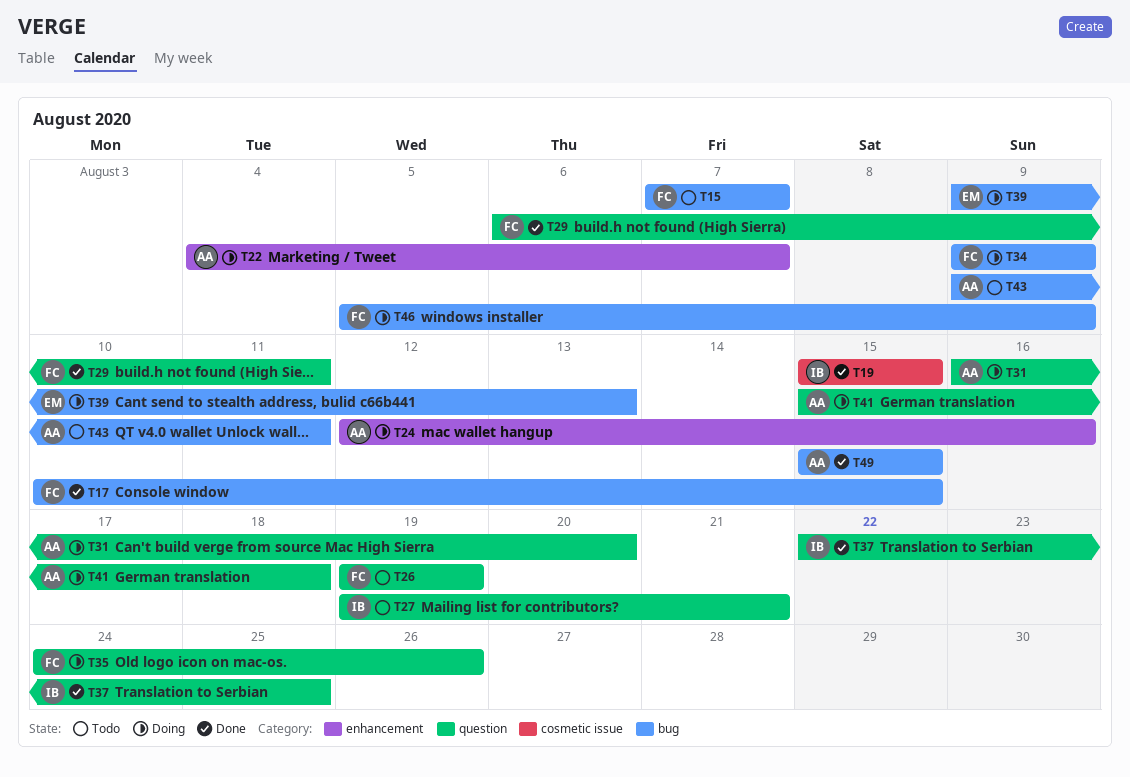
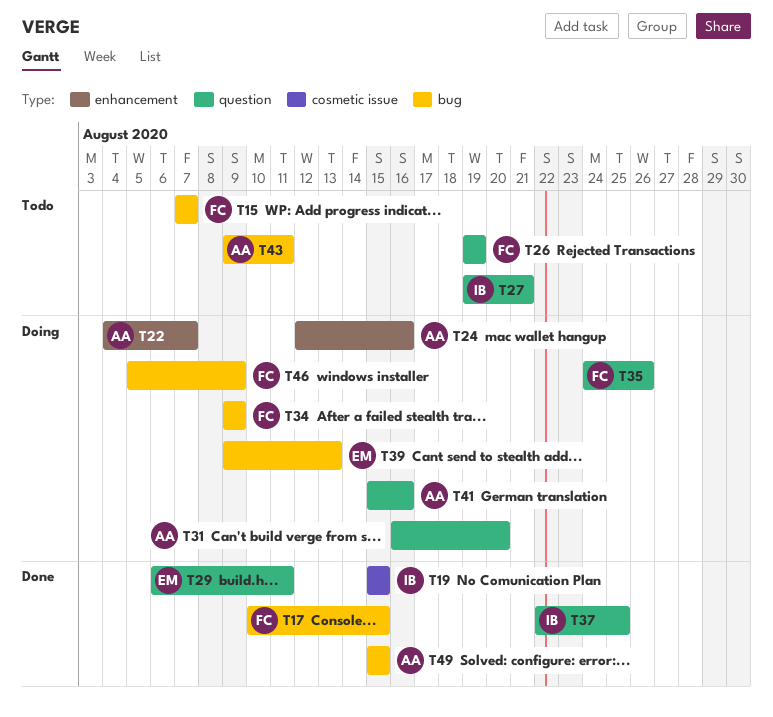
T29, owner: FC -> EM
T41, due: Aug 18 -> Aug 16

